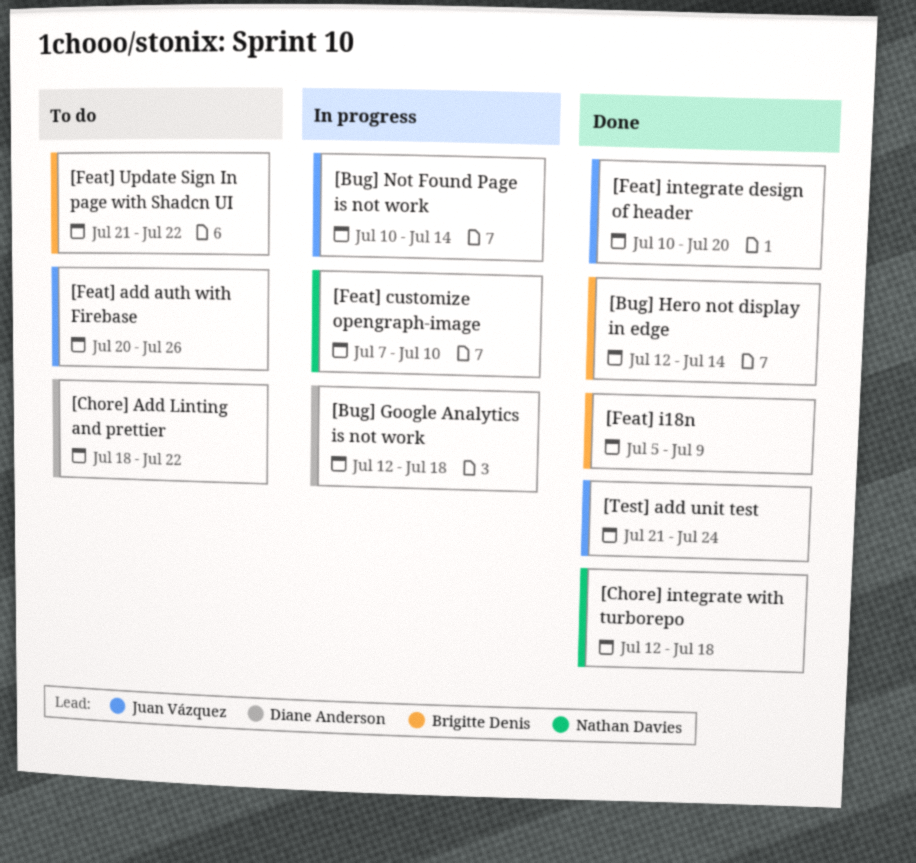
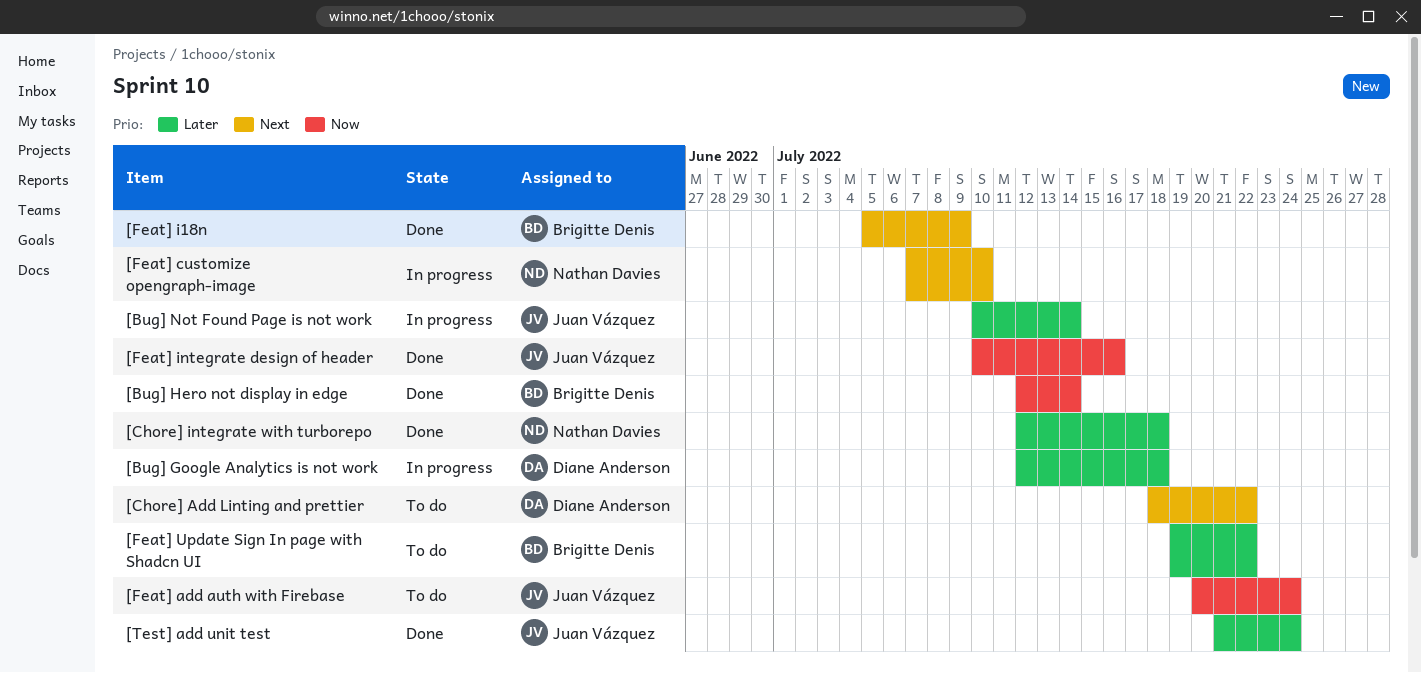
[Feat] add auth with Firebase, due: Jul 26 -> Jul 24
[Feat] integrate design of header, due: Jul 20 -> Jul 16
[Feat] Update Sign In page with Shadcn UI, start: Jul 21 -> Jul 19

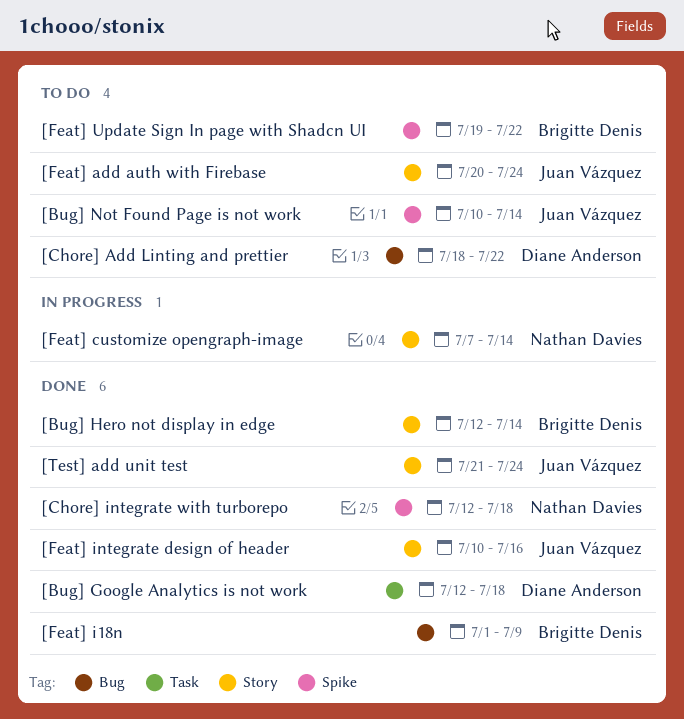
[Bug] Google Analytics is not work, status: In progress -> Done
[Bug] Not Found Page is not work, status: In progress -> To do
[Feat] customize opengraph-image, due: Jul 10 -> Jul 14
[Feat] i18n, start: Jul 5 -> Jul 1

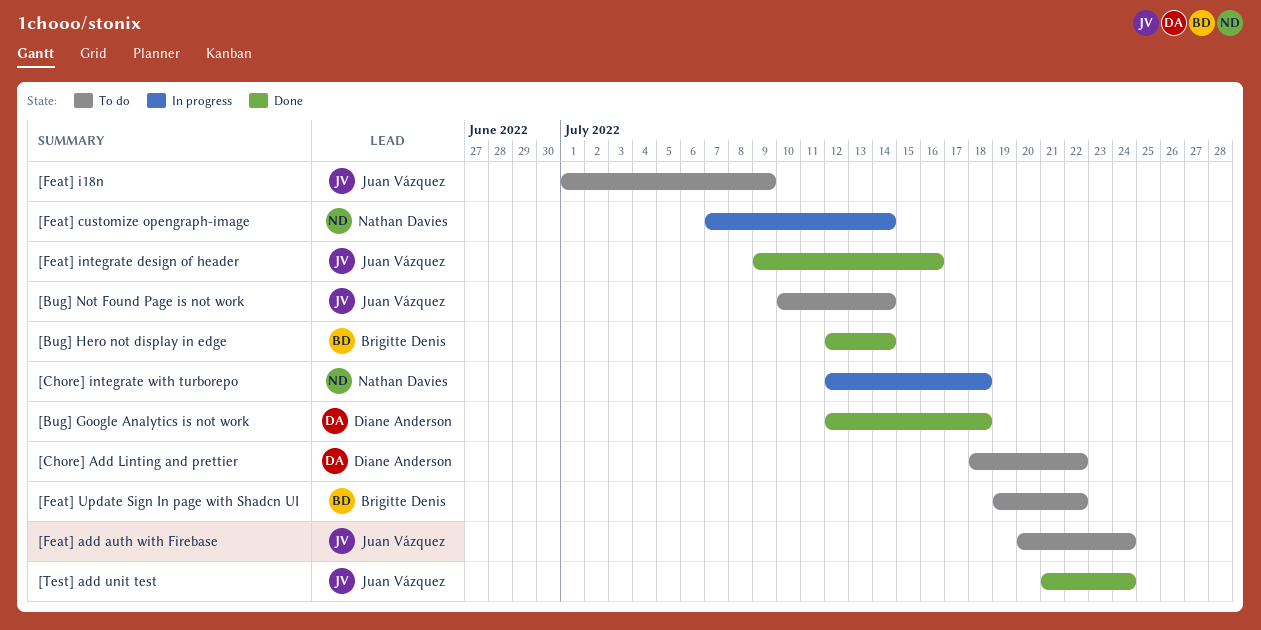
[Chore] integrate with turborepo, status: Done -> In progress
[Feat] i18n, status: Done -> To do
[Feat] i18n, owner: Brigitte Denis -> Juan Vázquez
[Feat] integrate design of header, start: Jul 10 -> Jul 9

